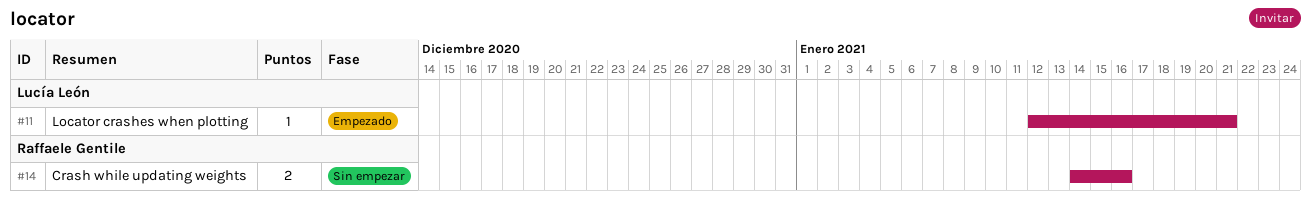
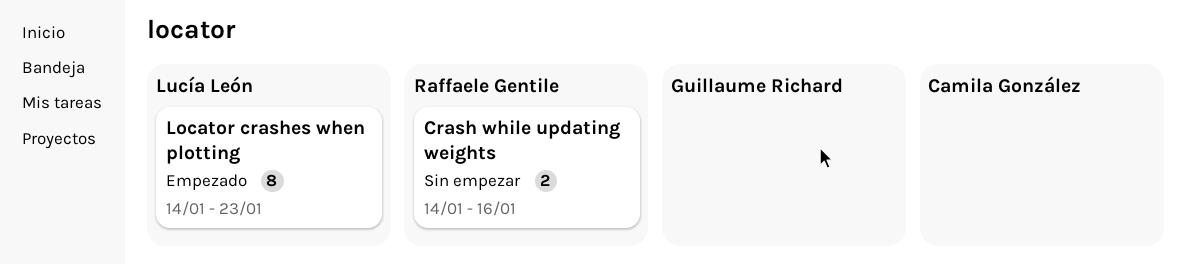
Locator crashes when plotting, estimate: 1 -> 8
Locator crashes when plotting, start: Jan 12 -> Jan 14
Locator crashes when plotting, due: Jan 21 -> Jan 23

